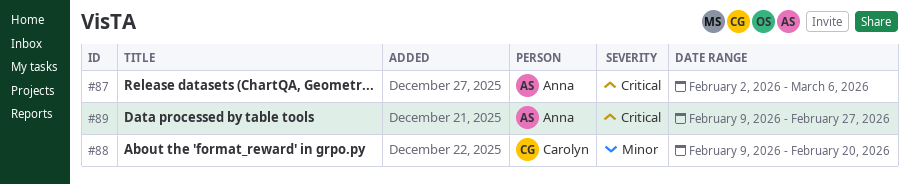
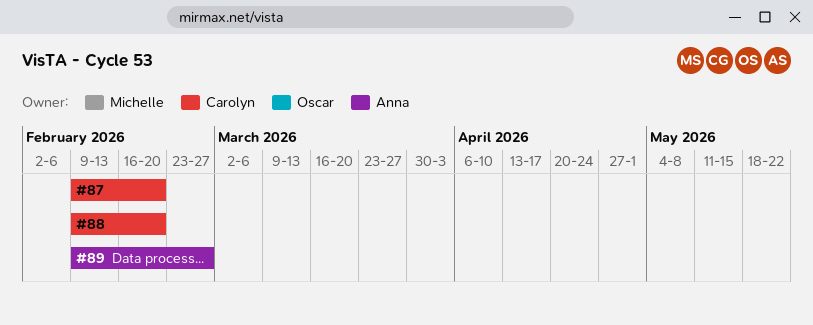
#87, owner: Anna -> Carolyn
#87, start: Feb 2 -> Feb 9
#87, due: Mar 6 -> Feb 20

